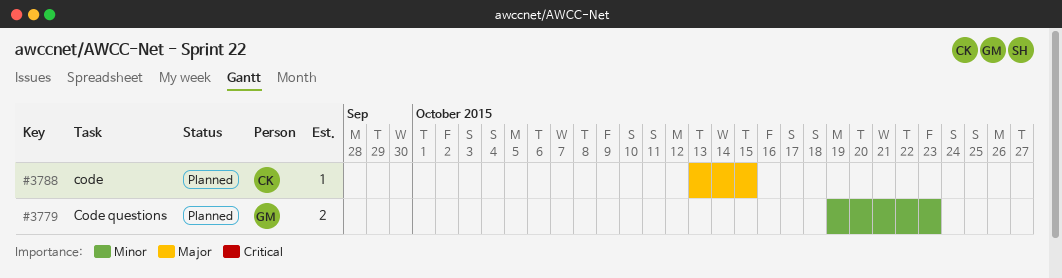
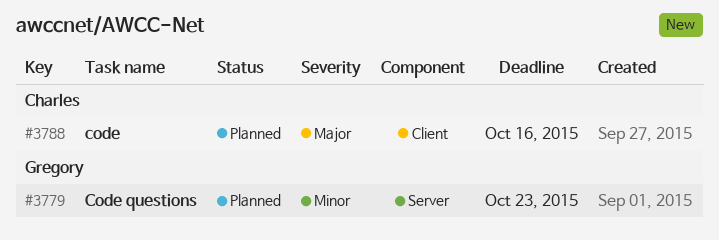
#3788, due: Oct 15 -> Oct 16

